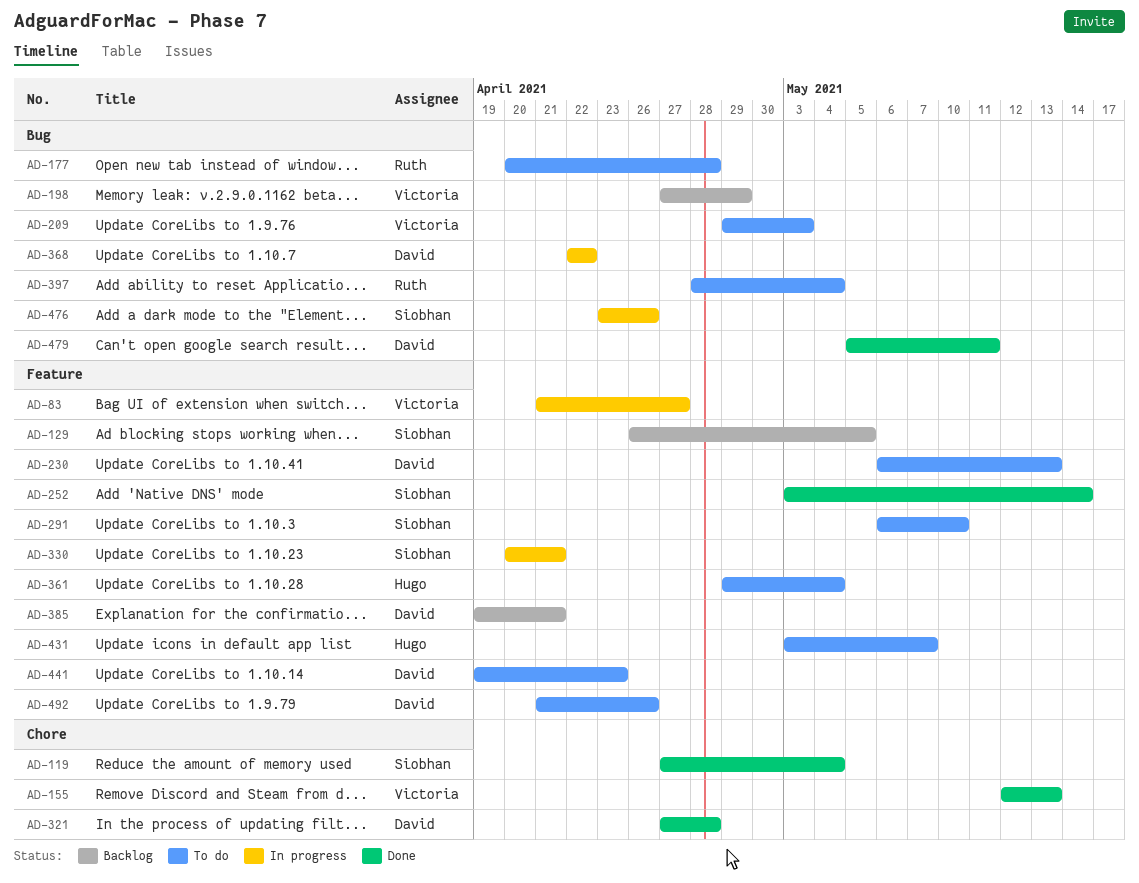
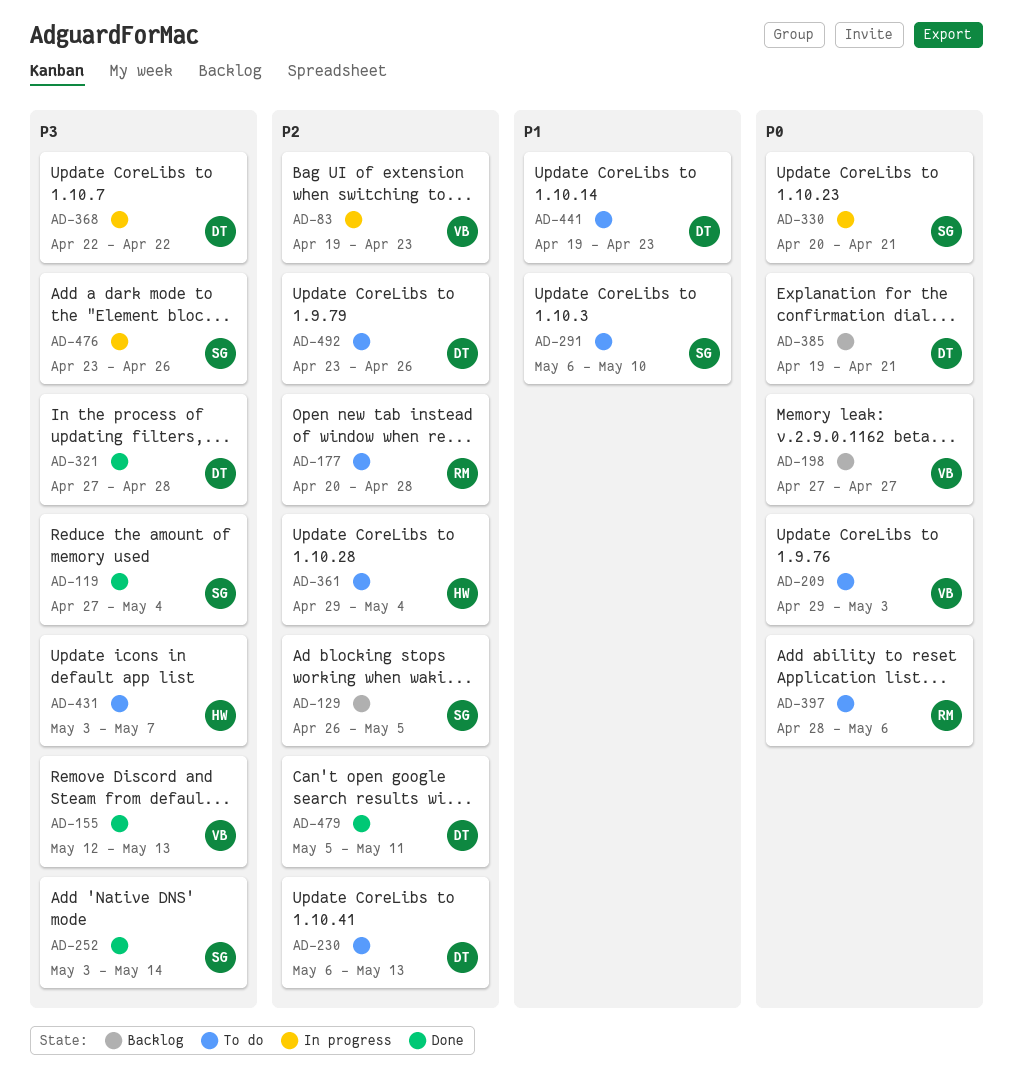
AD-83, start: Apr 21 -> Apr 19
AD-83, due: Apr 27 -> Apr 23
AD-198, due: Apr 29 -> Apr 27
AD-397, due: May 4 -> May 6
AD-492, start: Apr 21 -> Apr 23

